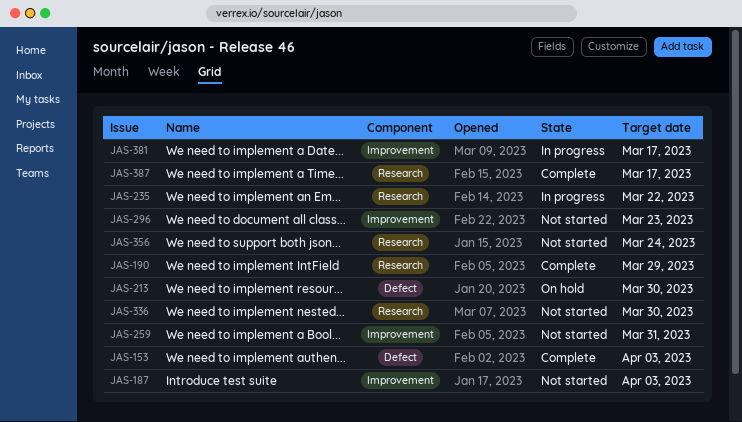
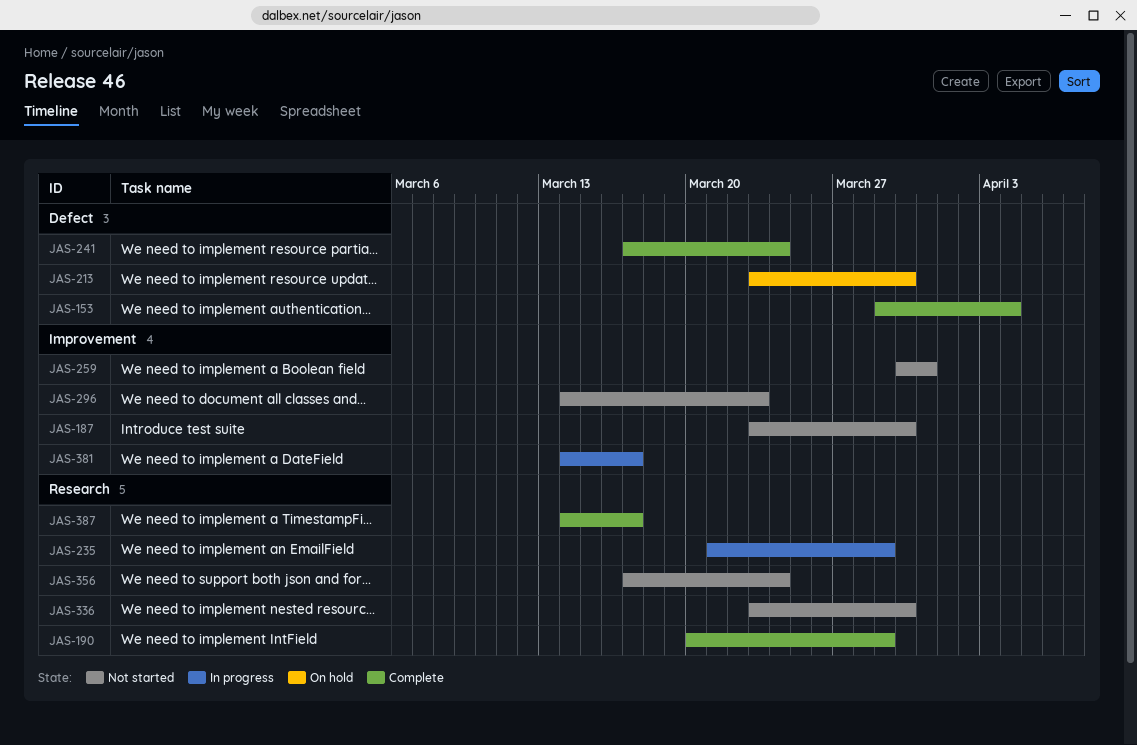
JAS-153, due: Apr 3 -> Apr 4
JAS-187, due: Apr 3 -> Mar 30
JAS-235, due: Mar 22 -> Mar 29
JAS-241: none -> present

